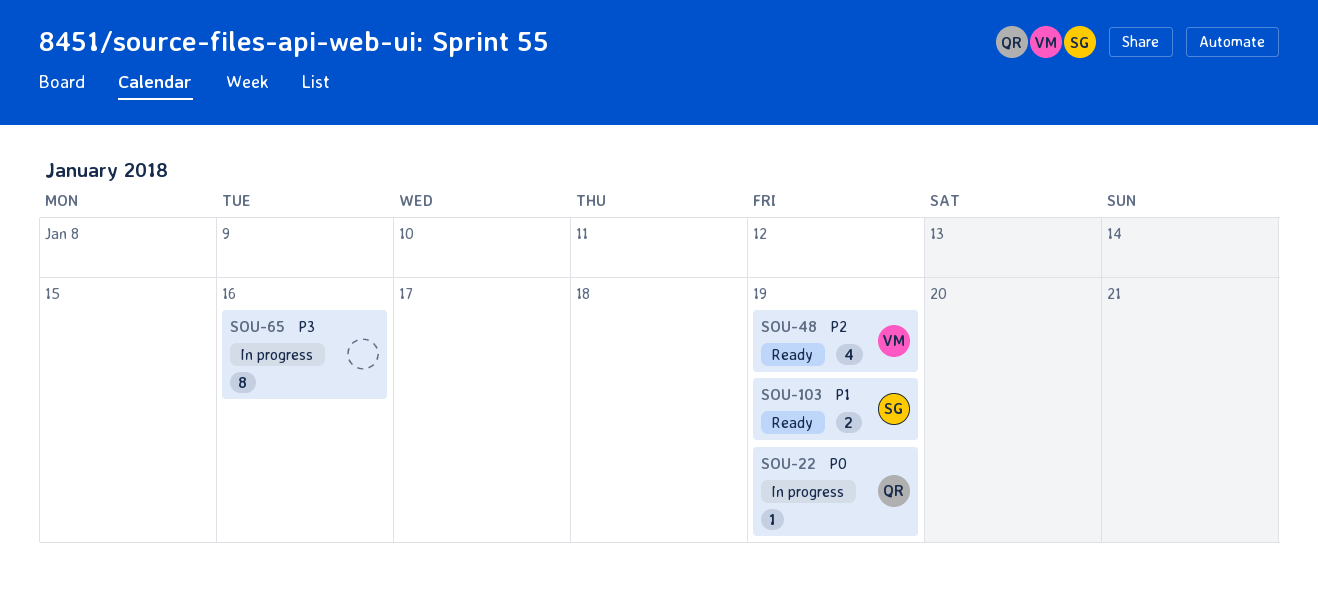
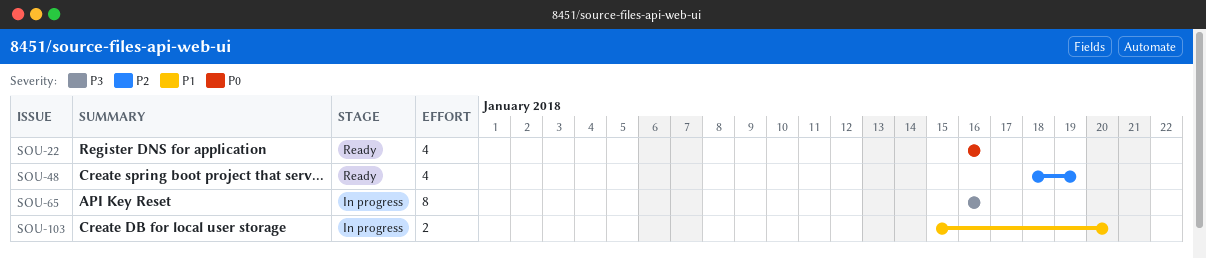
SOU-22, status: In progress -> Ready
SOU-22, estimate: 1 -> 4
SOU-22, due: Jan 19 -> Jan 16
SOU-103, status: Ready -> In progress
SOU-103, due: Jan 19 -> Jan 20

